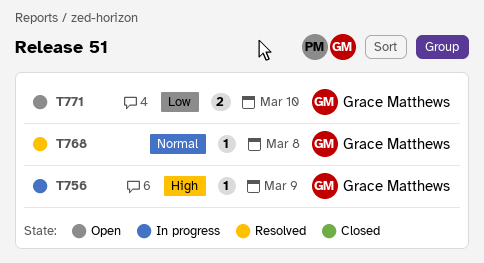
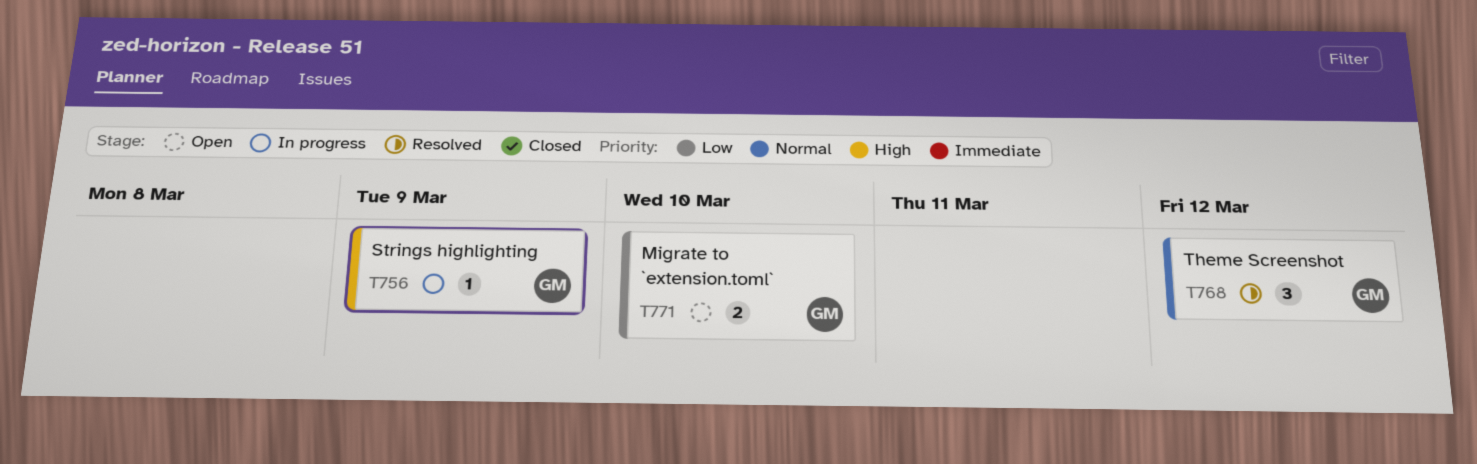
T768, estimate: 1 -> 3
T768, due: Mar 8 -> Mar 12

